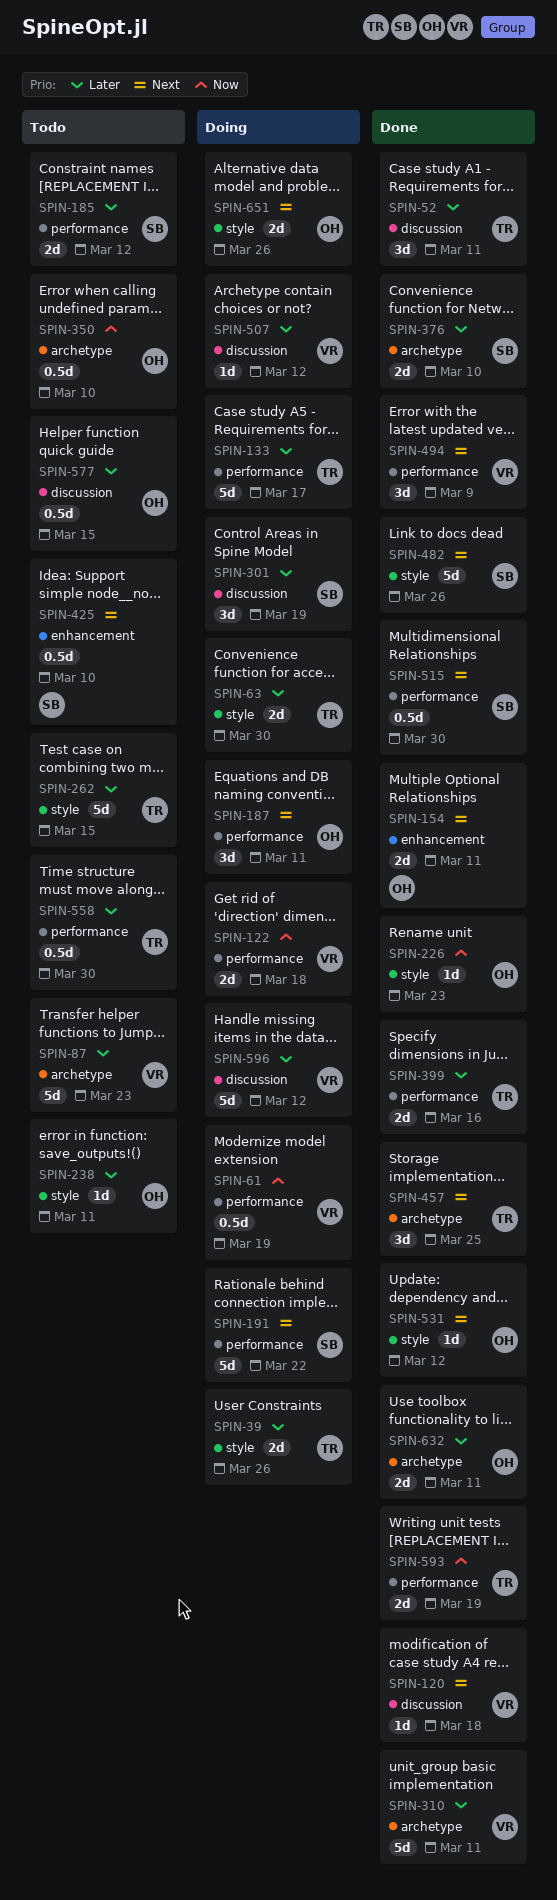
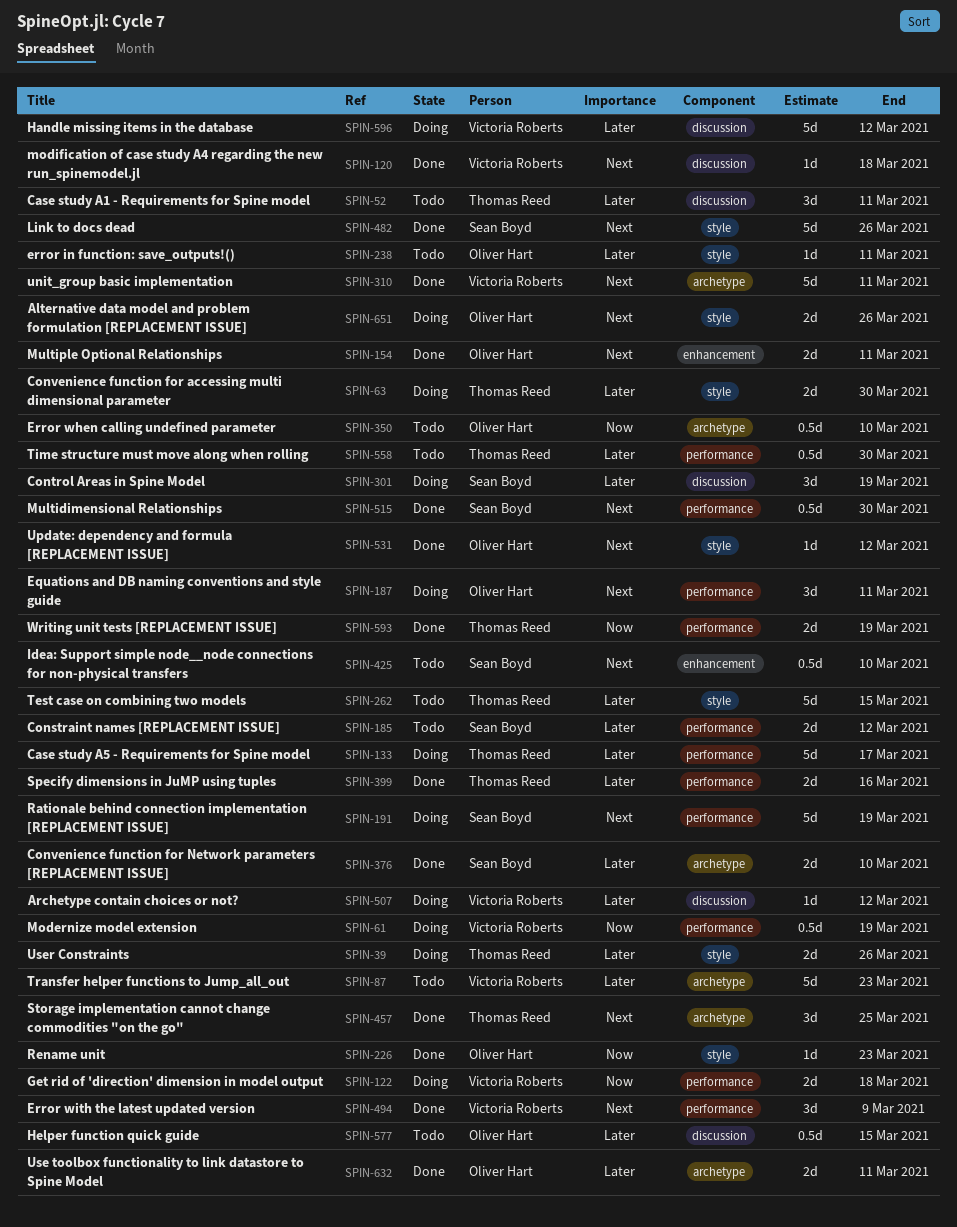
SPIN-52, status: Done -> Todo
SPIN-191, due: Mar 22 -> Mar 19
SPIN-310, priority: Later -> Next

